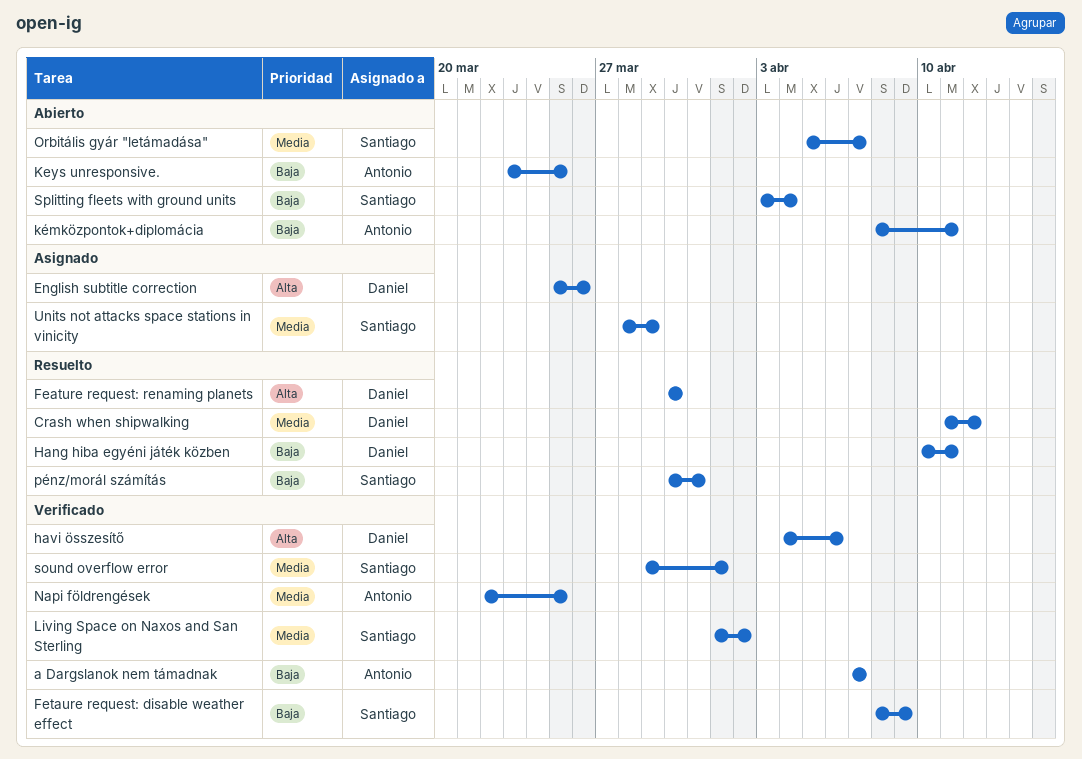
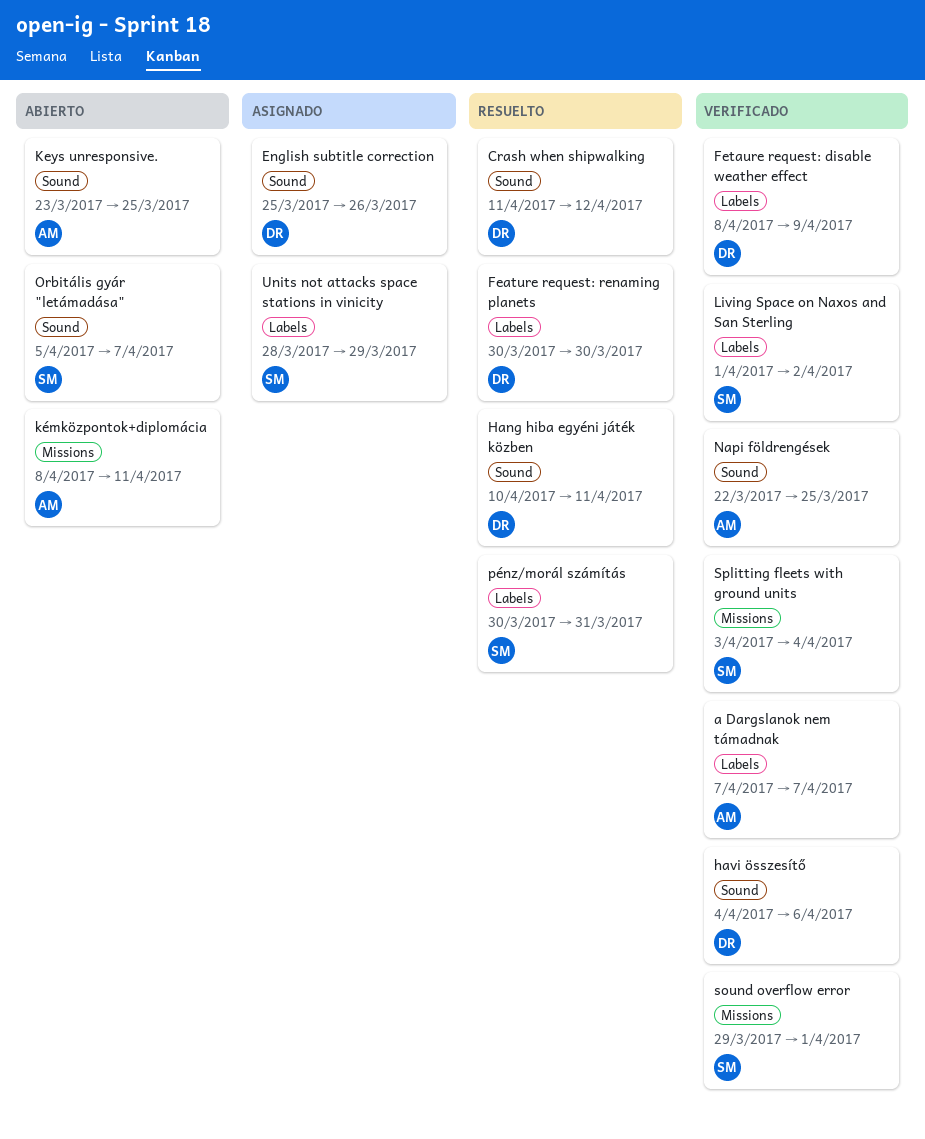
Fetaure request: disable weather effect, owner: Santiago -> Daniel
Splitting fleets with ground units, status: Abierto -> Verificado

